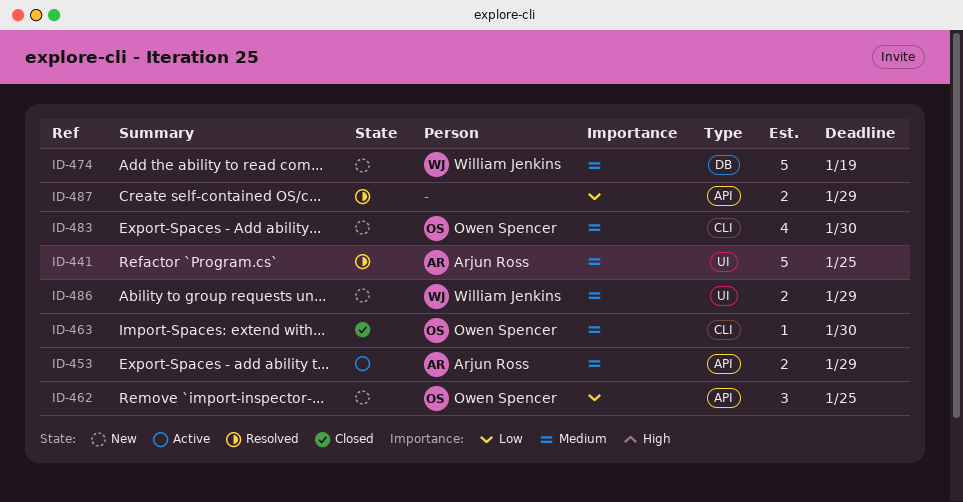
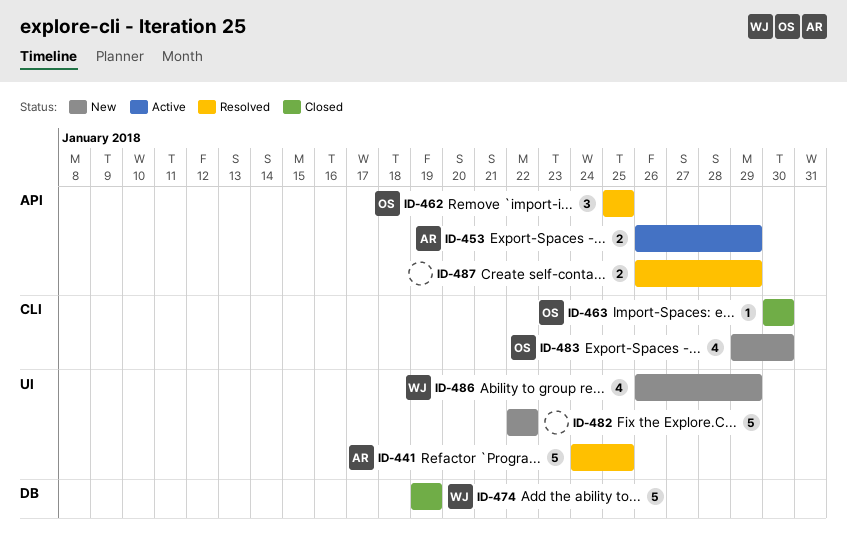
ID-462, status: New -> Resolved
ID-474, status: New -> Closed
ID-482: none -> present
ID-486, estimate: 2 -> 4

